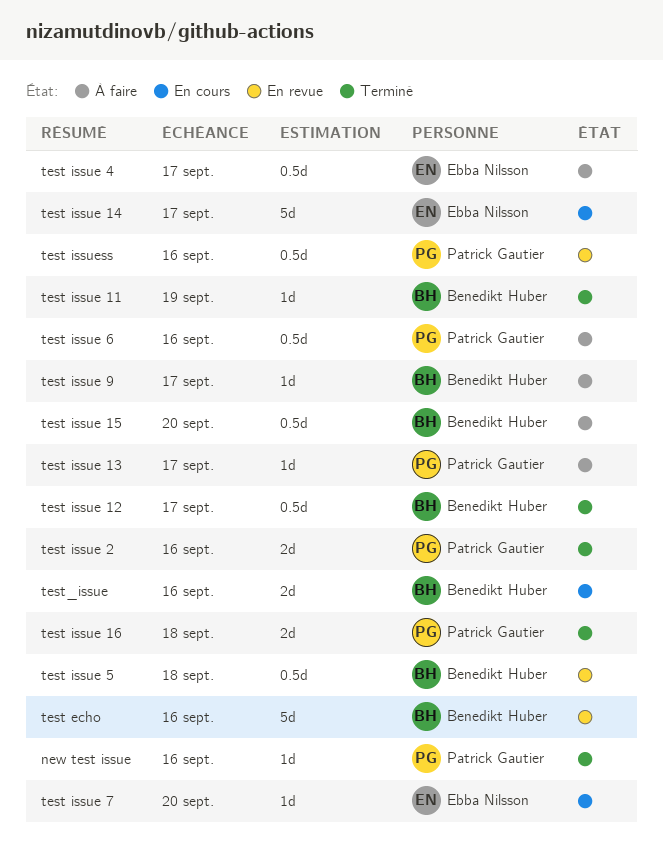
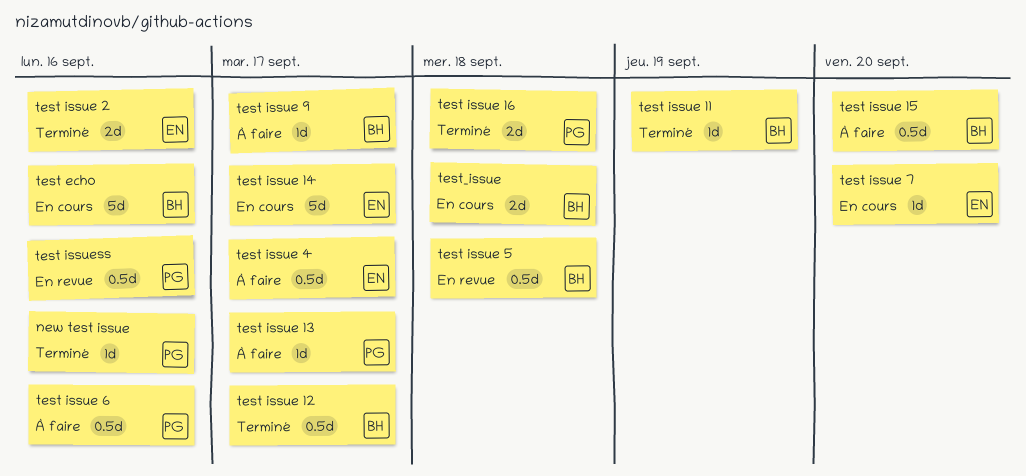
test echo, status: En revue -> En cours
test issue 2, owner: Patrick Gautier -> Ebba Nilsson
test_issue, due: Sep 16 -> Sep 18

